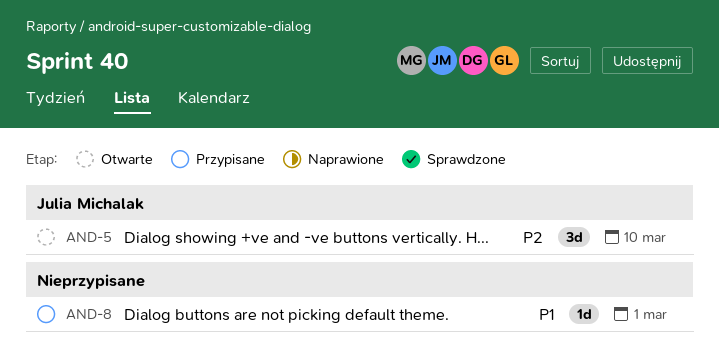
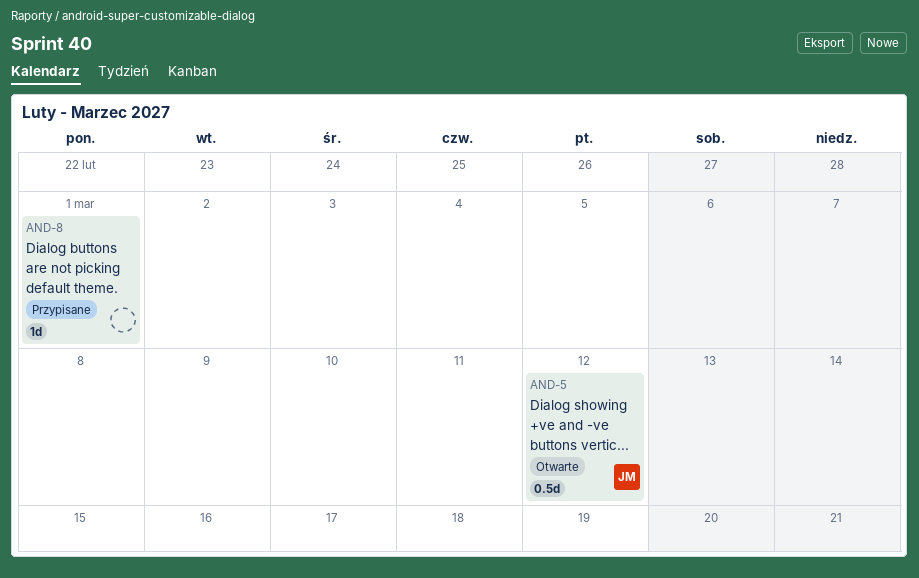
AND-5, estimate: 3d -> 0.5d
AND-5, due: Mar 10 -> Mar 12

